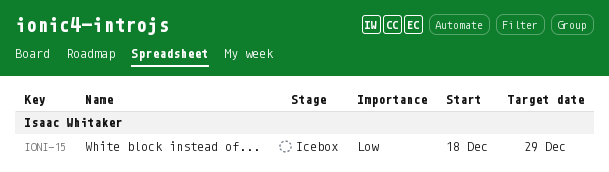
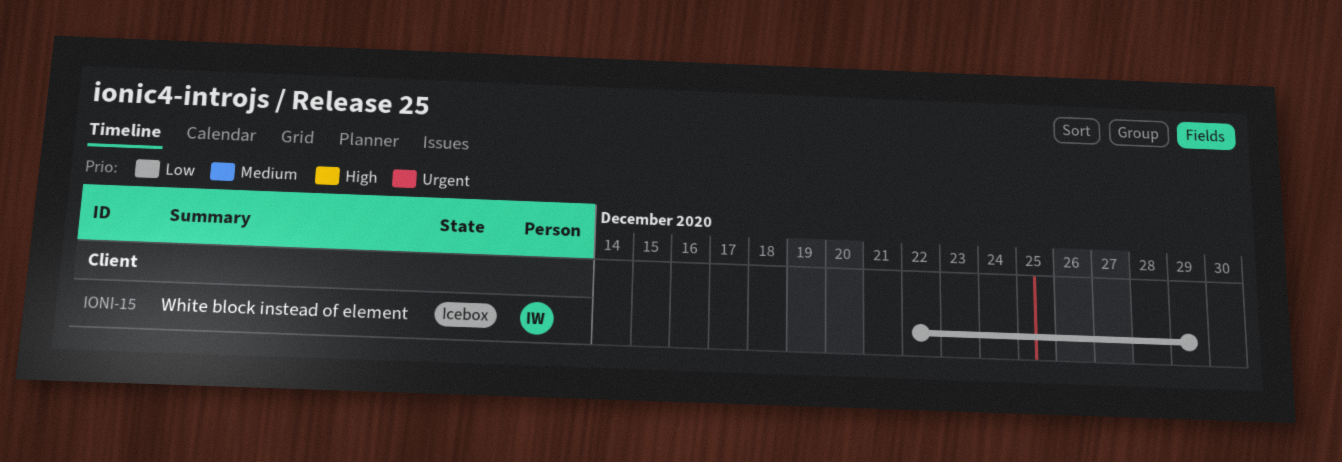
IONI-15, start: Dec 18 -> Dec 22

